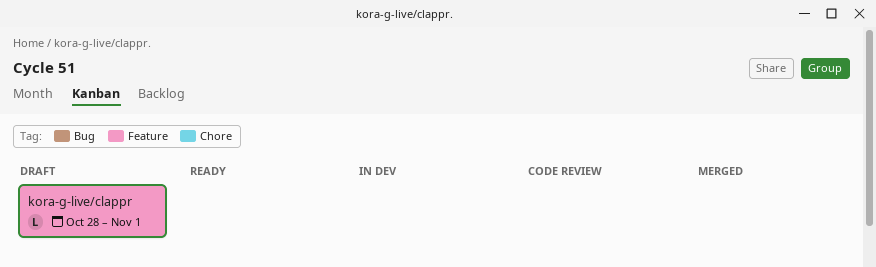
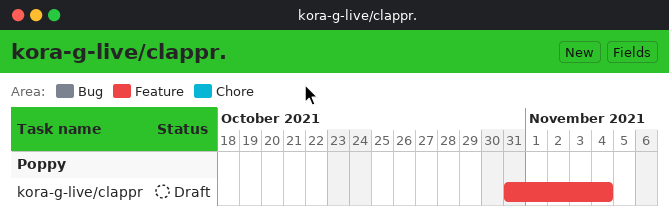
kora-g-live/clappr, start: Oct 28 -> Oct 31
kora-g-live/clappr, due: Nov 1 -> Nov 4

